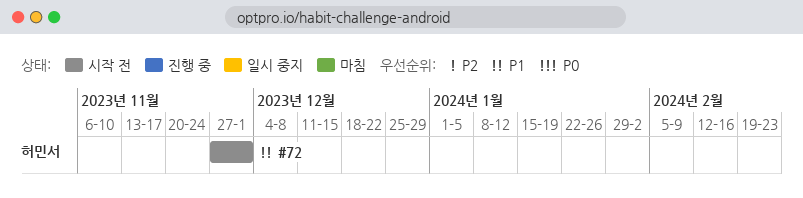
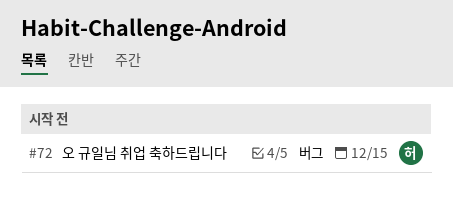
#72, due: Dec 1 -> Dec 15

